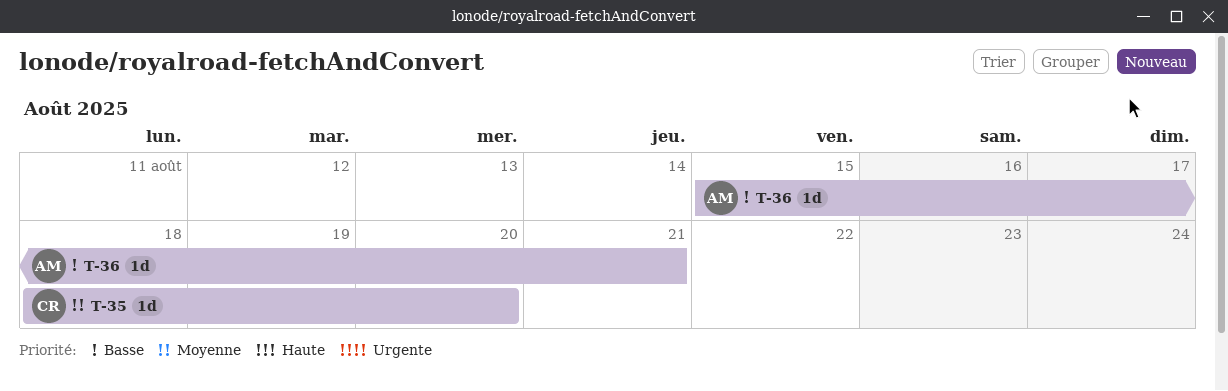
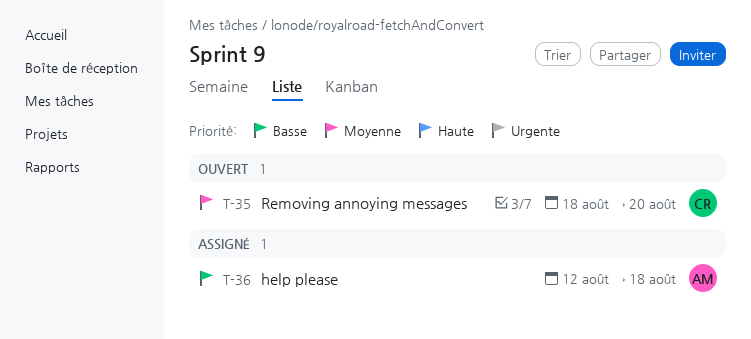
T-36, start: Aug 15 -> Aug 12
T-36, due: Aug 21 -> Aug 18

